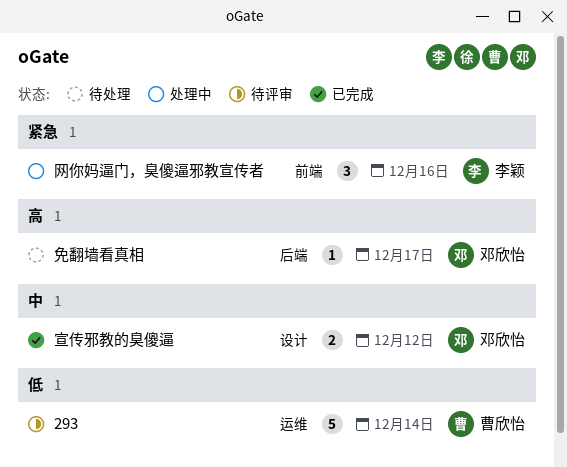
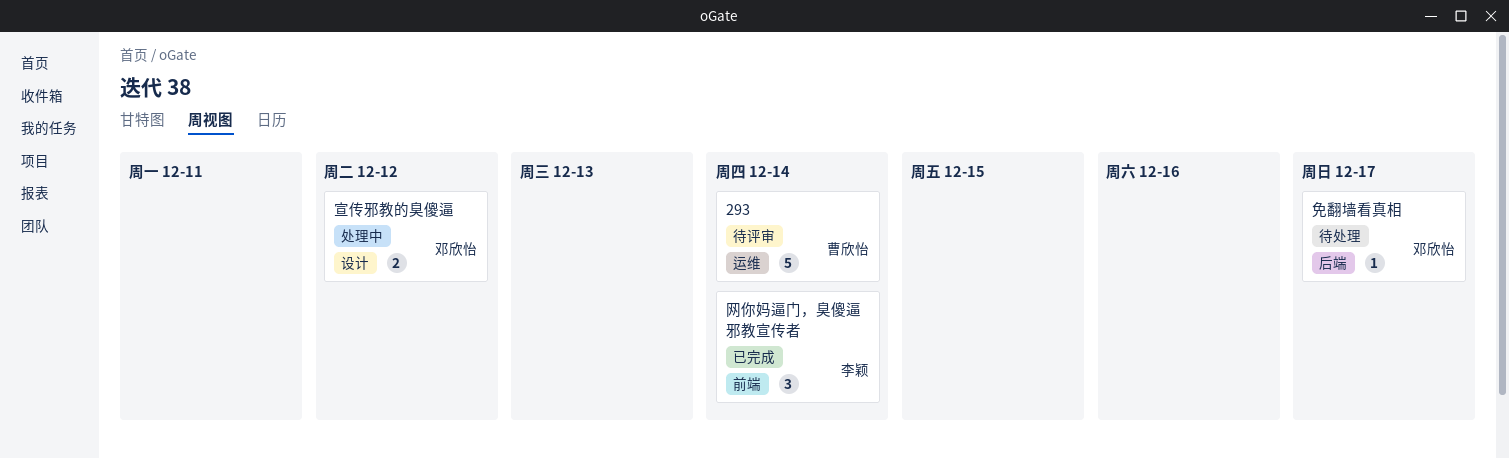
宣传邪教的臭傻逼, status: 已完成 -> 处理中
网你妈逼门，臭傻逼邪教宣传者, status: 处理中 -> 已完成
网你妈逼门，臭傻逼邪教宣传者, due: Dec 16 -> Dec 14

